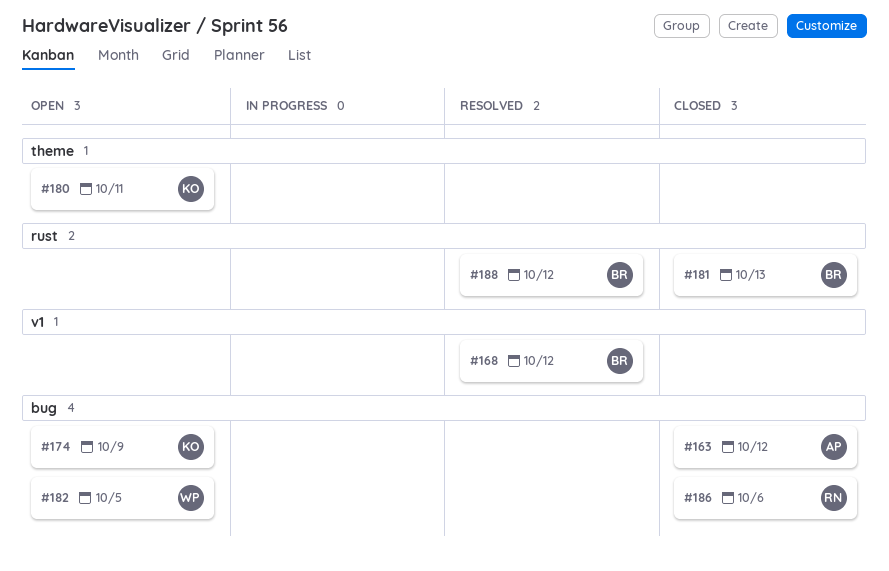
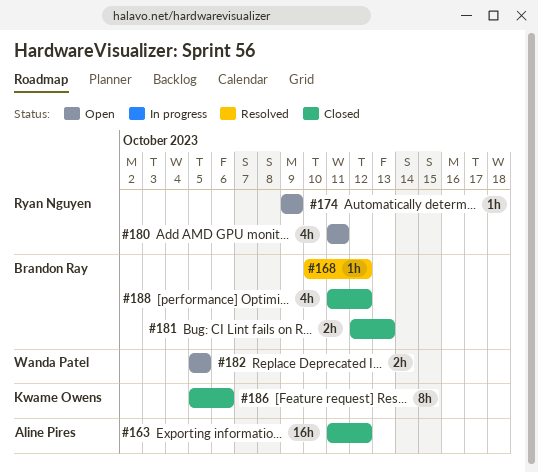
#174, owner: Kwame Owens -> Ryan Nguyen
#180, owner: Kwame Owens -> Ryan Nguyen
#186, owner: Ryan Nguyen -> Kwame Owens
#188, status: Resolved -> Closed

